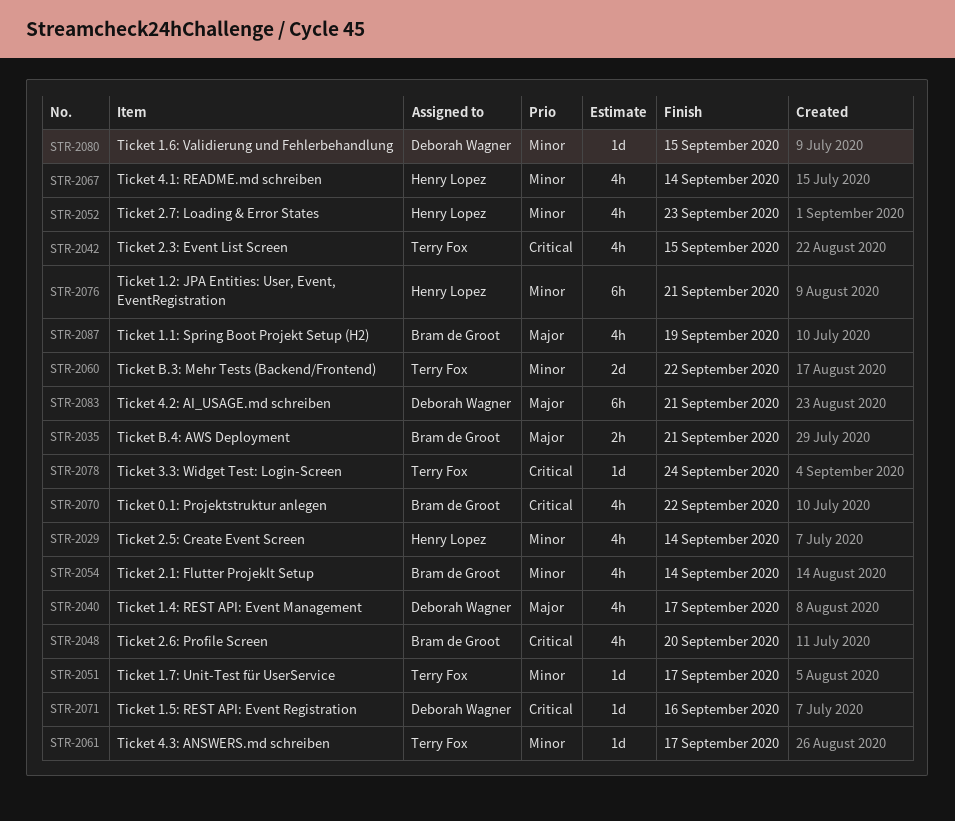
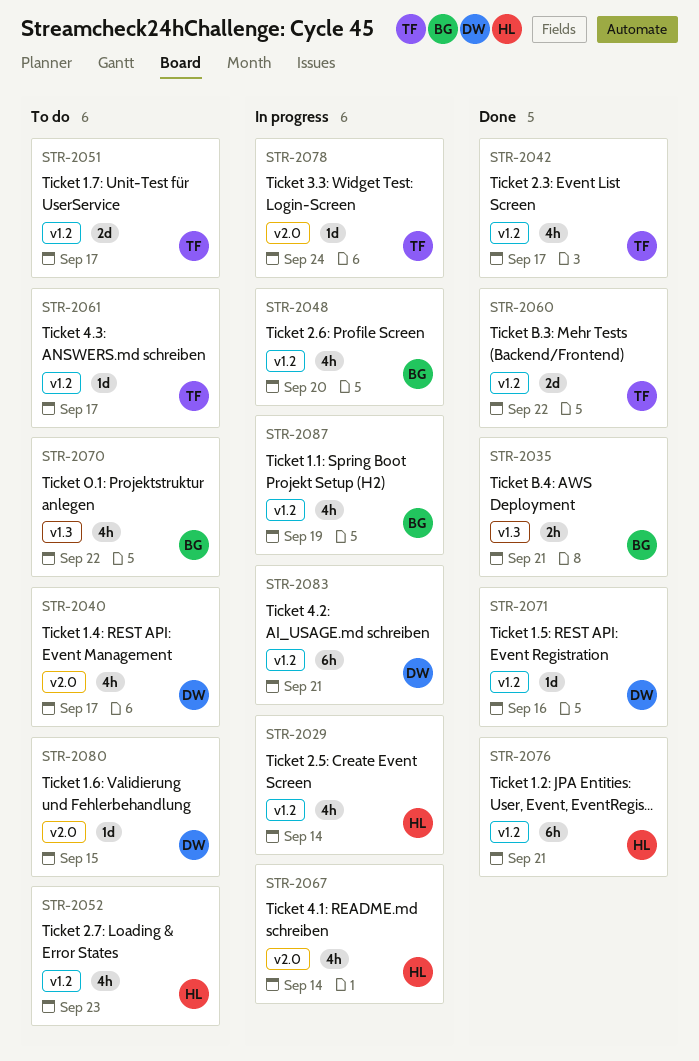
STR-2042, due: Sep 15 -> Sep 17
STR-2051, estimate: 1d -> 2d
STR-2054: present -> none

